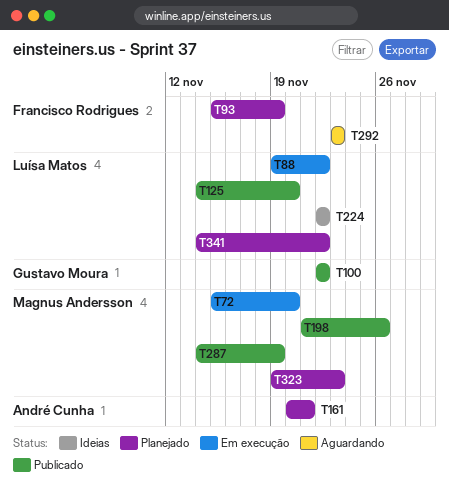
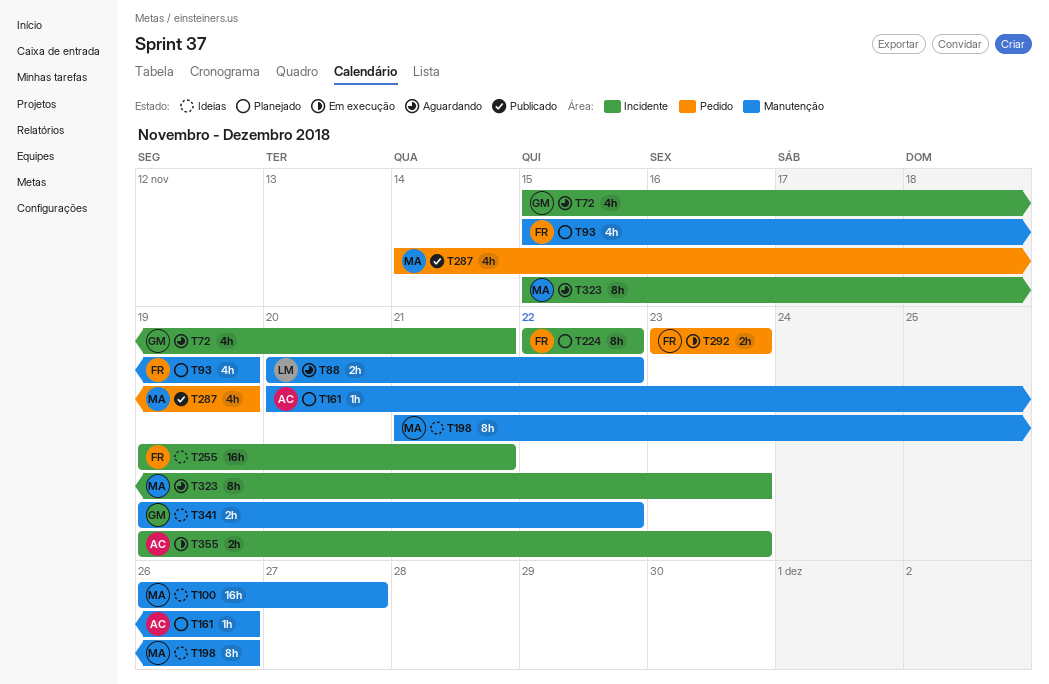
T72, status: Em execução -> Aguardando
T72, owner: Magnus Andersson -> Gustavo Moura
T72, due: Nov 20 -> Nov 21
T88, status: Em execução -> Aguardando
T88, start: Nov 19 -> Nov 20
T100, status: Publicado -> Ideias
T100, owner: Gustavo Moura -> Magnus Andersson
T100, start: Nov 22 -> Nov 26
T100, due: Nov 22 -> Nov 27
T125: present -> none
T161, due: Nov 21 -> Nov 26
T198, status: Publicado -> Ideias
T224, status: Ideias -> Planejado
T224, owner: Luísa Matos -> Francisco Rodrigues
T255: none -> present
T292, status: Aguardando -> Em execução
T323, status: Planejado -> Aguardando
T323, start: Nov 19 -> Nov 15
T341, status: Planejado -> Ideias
T341, owner: Luísa Matos -> Gustavo Moura
T341, start: Nov 14 -> Nov 19
T355: none -> present

